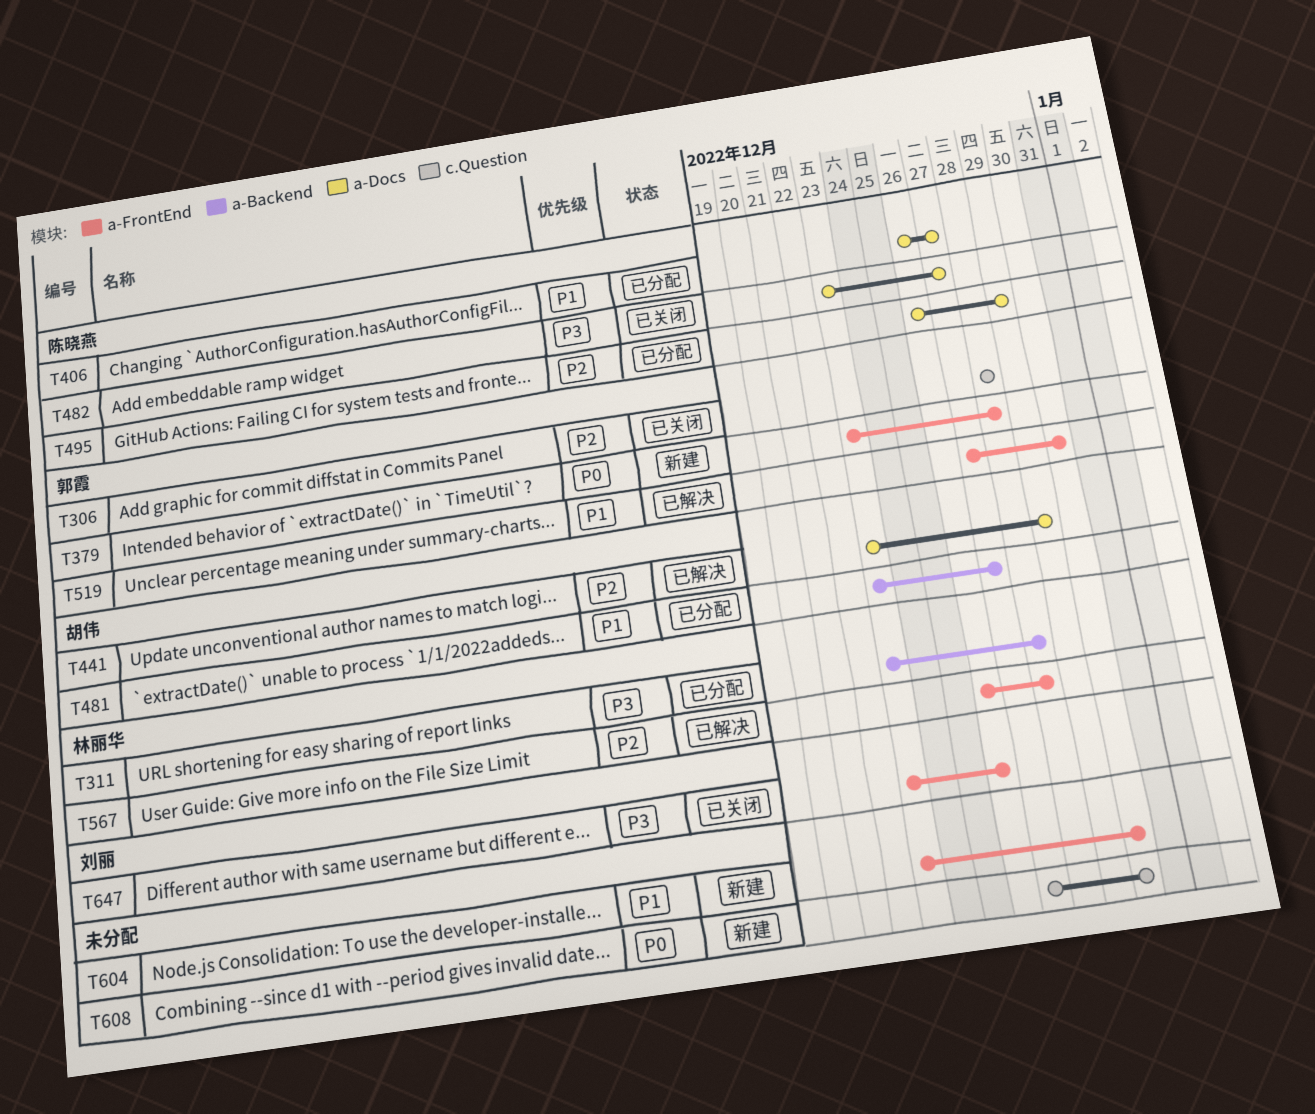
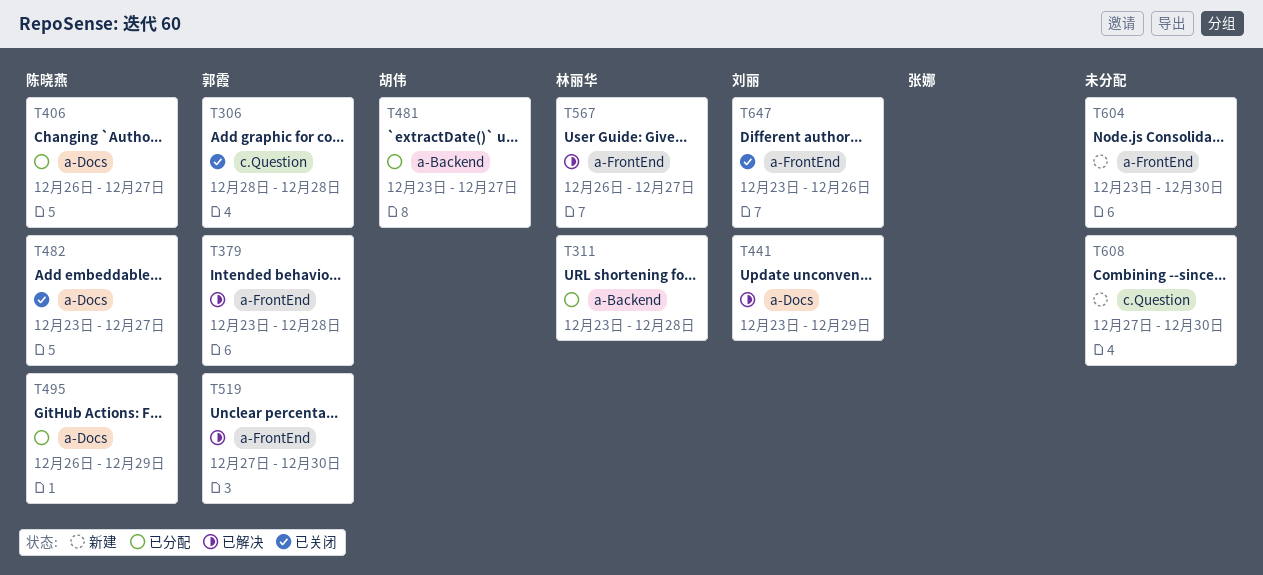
T379, status: 新建 -> 已解决
T441, owner: 胡伟 -> 刘丽
T567, due: Dec 28 -> Dec 27

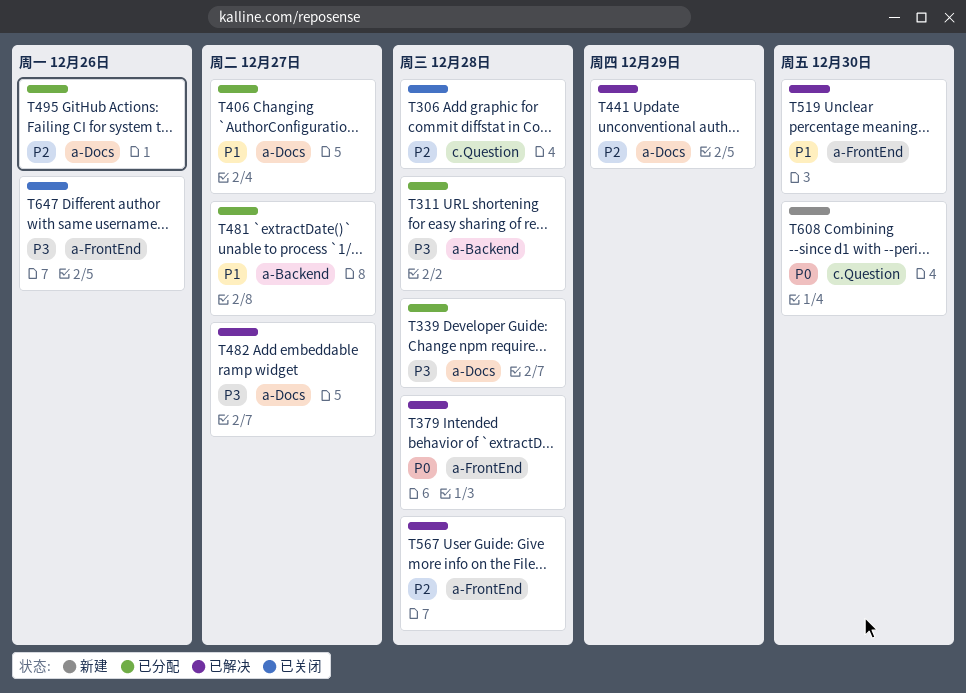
T339: none -> present
T482, status: 已关闭 -> 已解决
T495, due: Dec 29 -> Dec 26
T567, due: Dec 27 -> Dec 28
T604: present -> none

